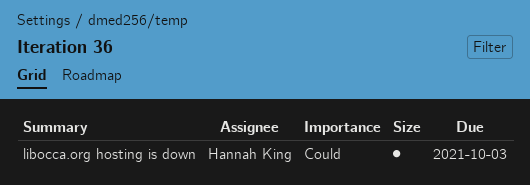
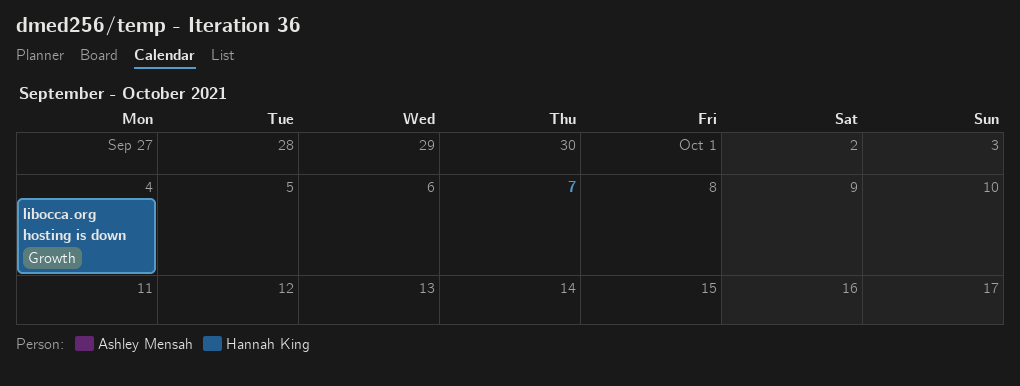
libocca.org hosting is down, due: Oct 3 -> Oct 4

